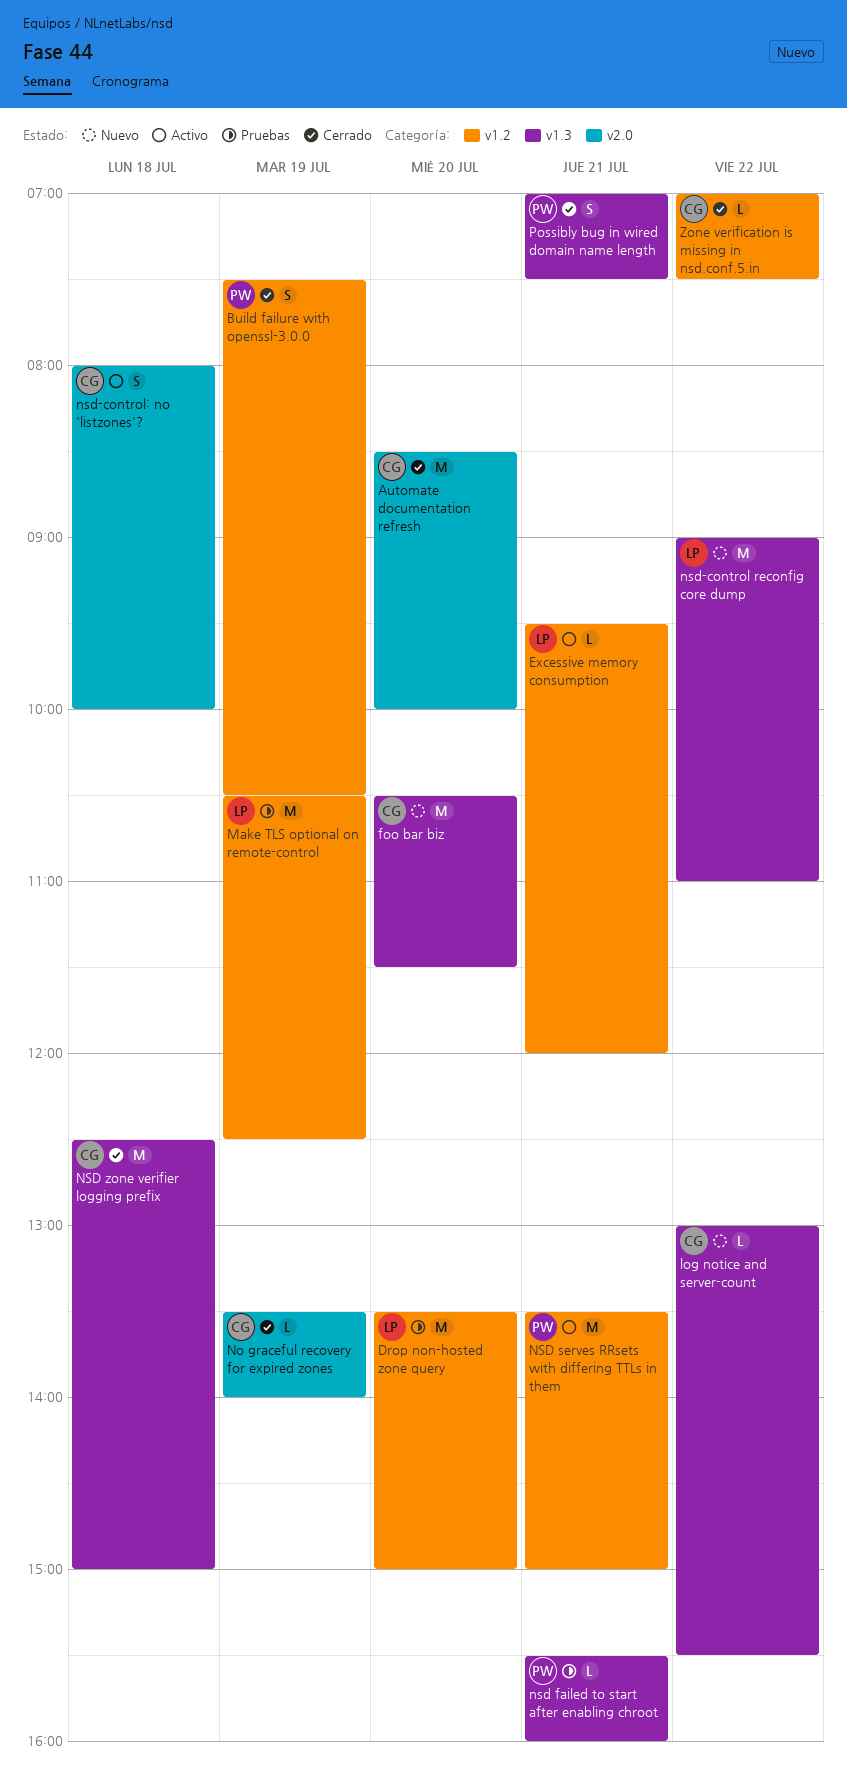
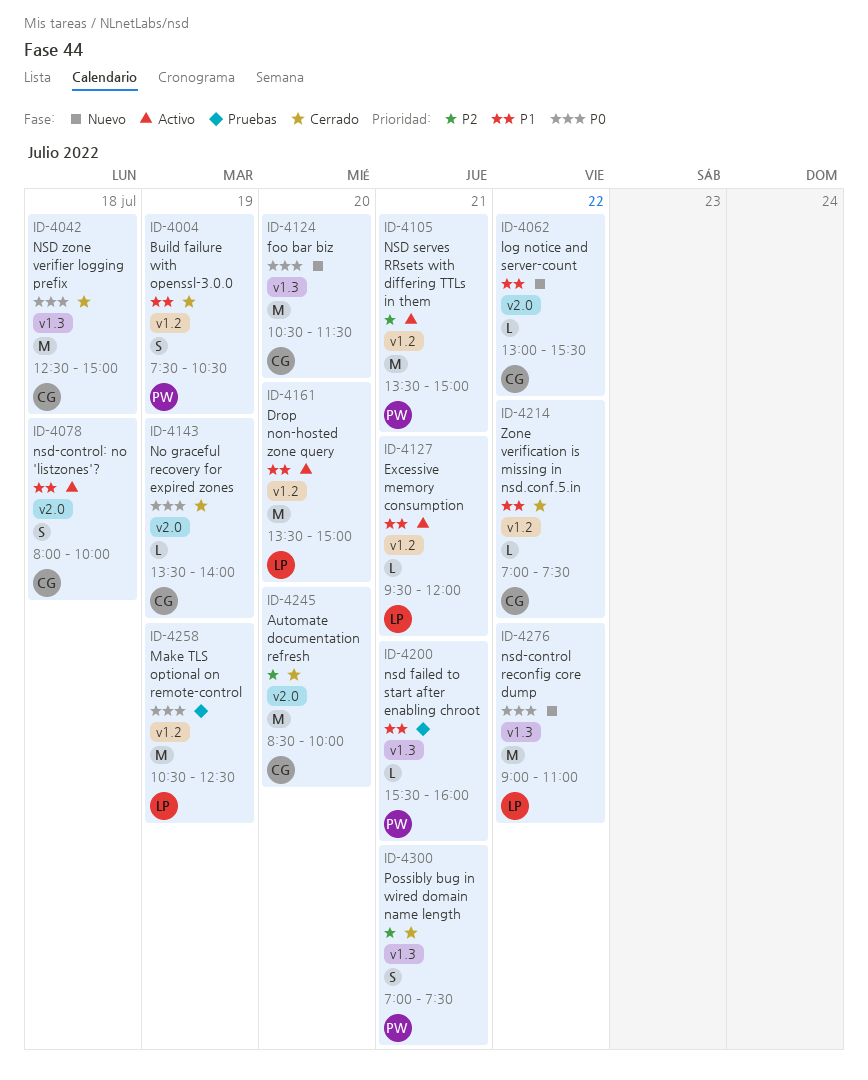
Drop non-hosted zone query, status: Pruebas -> Activo
log notice and server-count, label: v1.3 -> v2.0

